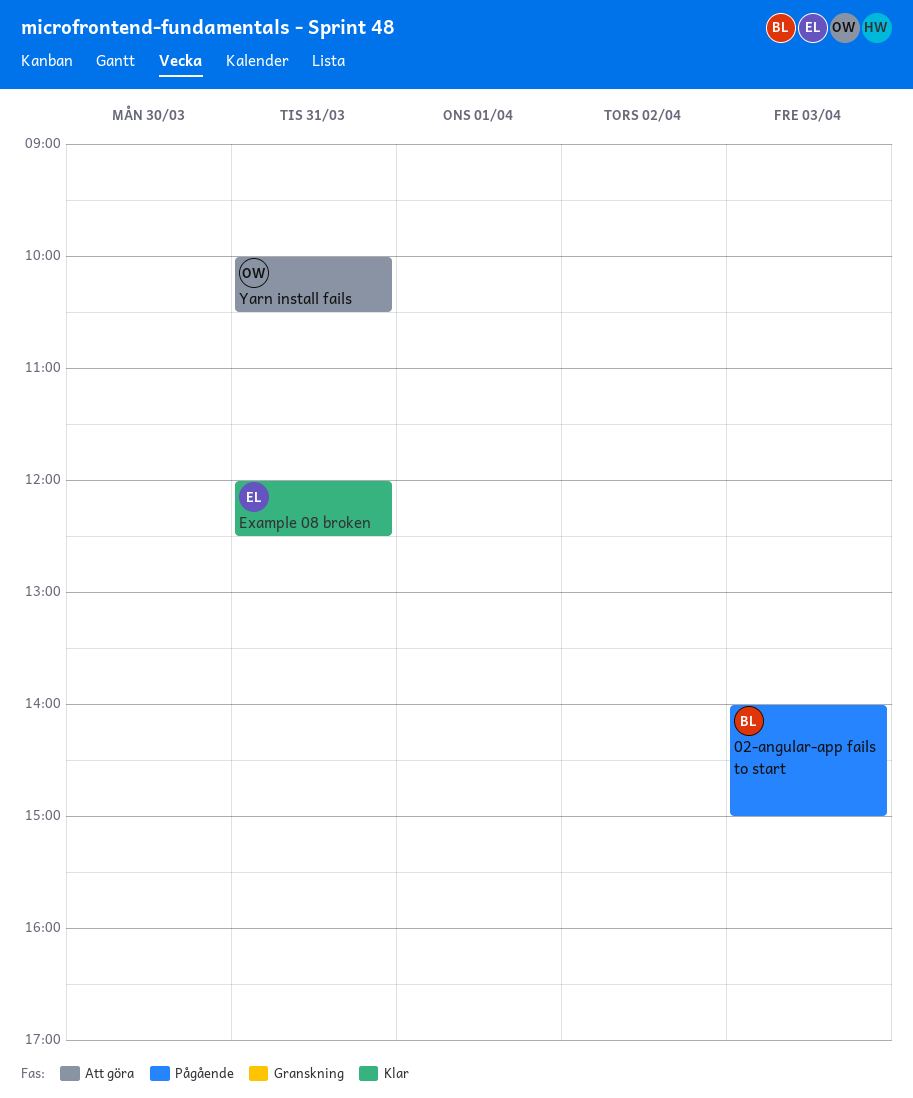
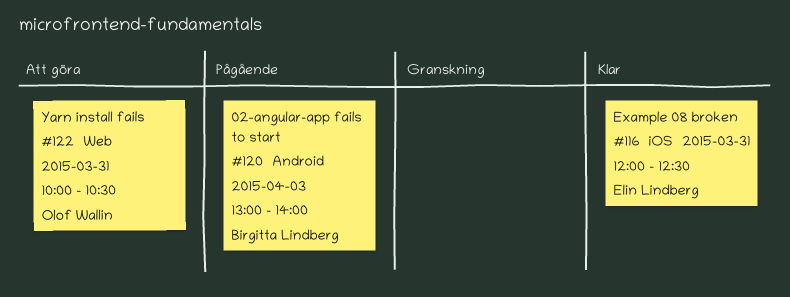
02-angular-app fails to start, begins: 14:00 -> 13:00
02-angular-app fails to start, ends: 15:00 -> 14:00

